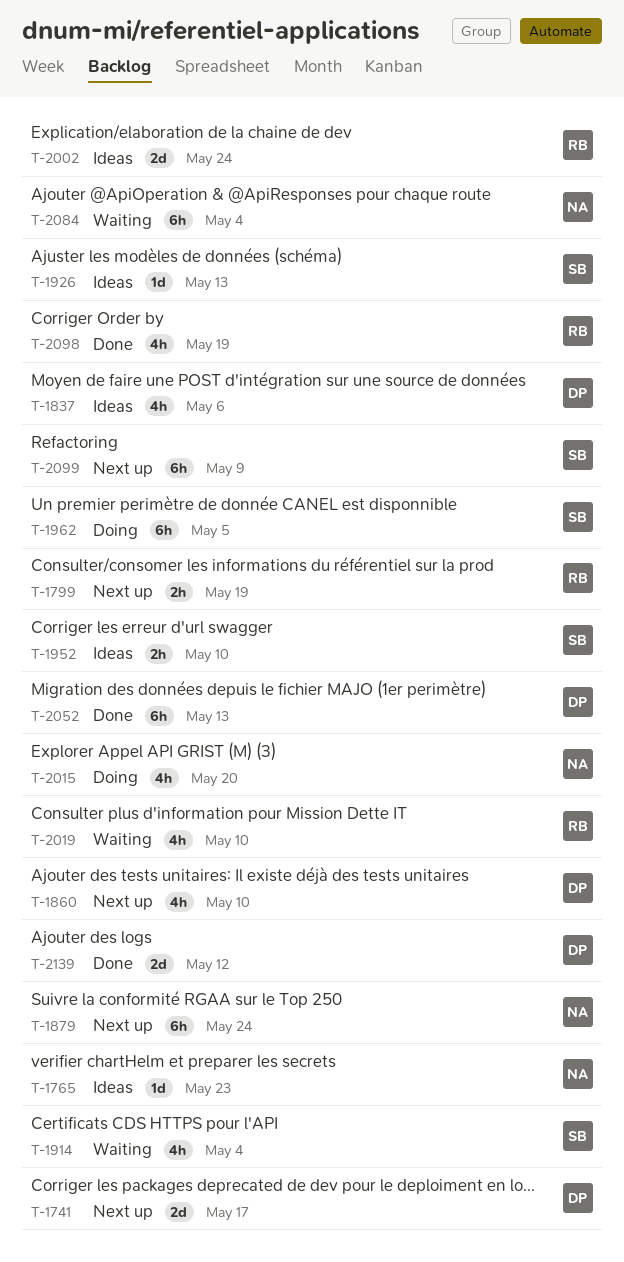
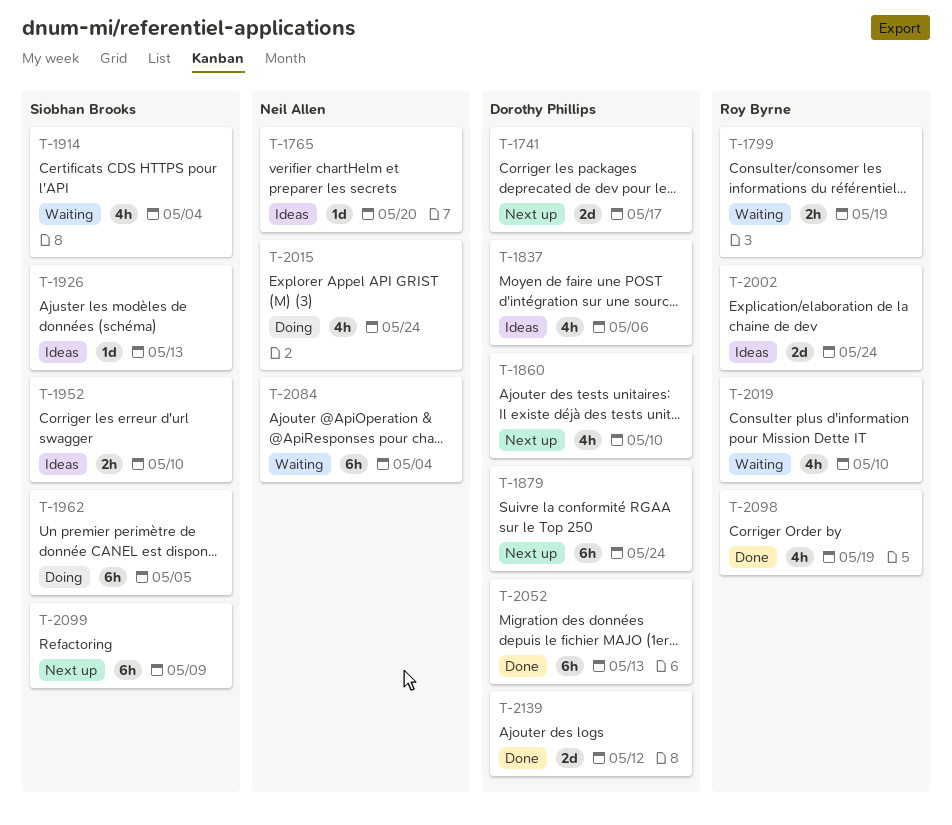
T-1765, due: May 23 -> May 20
T-1799, status: Next up -> Waiting
T-1879, owner: Neil Allen -> Dorothy Phillips
T-2015, due: May 20 -> May 24

